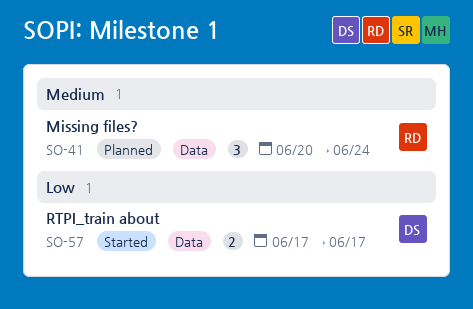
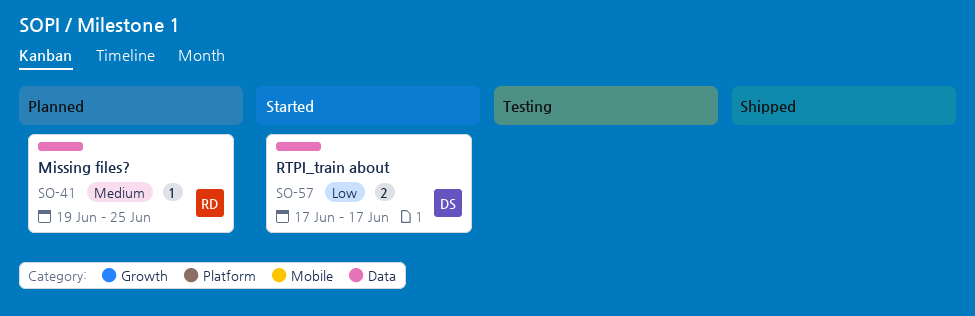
SO-41, estimate: 3 -> 1
SO-41, start: Jun 20 -> Jun 19
SO-41, due: Jun 24 -> Jun 25

